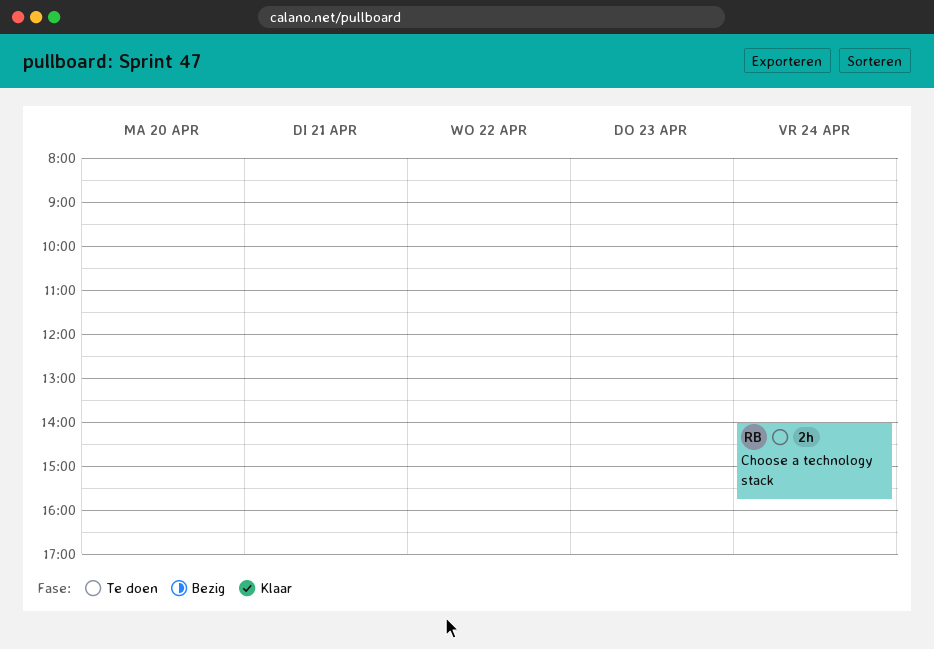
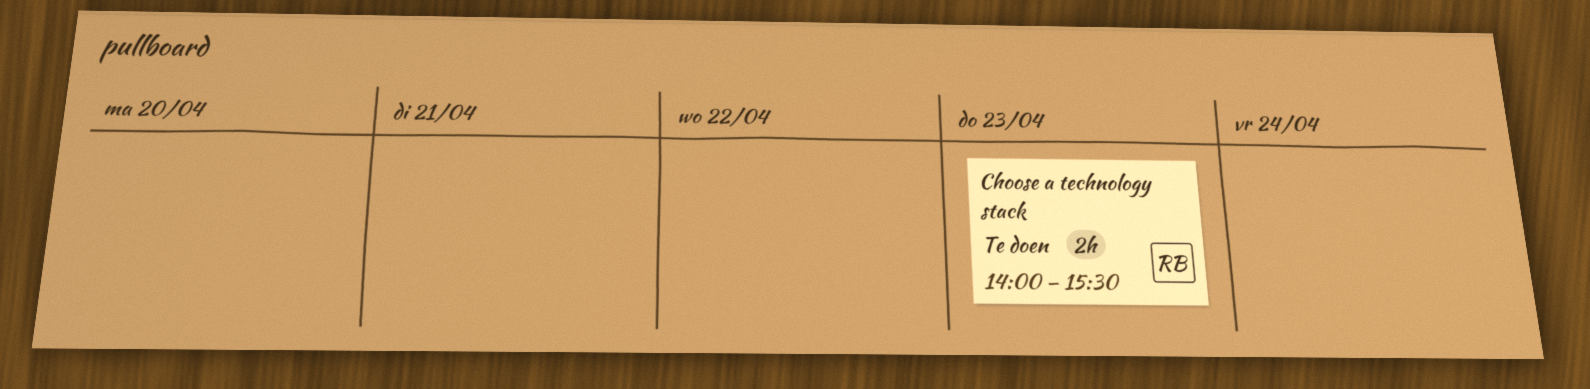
Choose a technology stack, day: Apr 24 -> Apr 23
Choose a technology stack, ends: 15:45 -> 15:30

